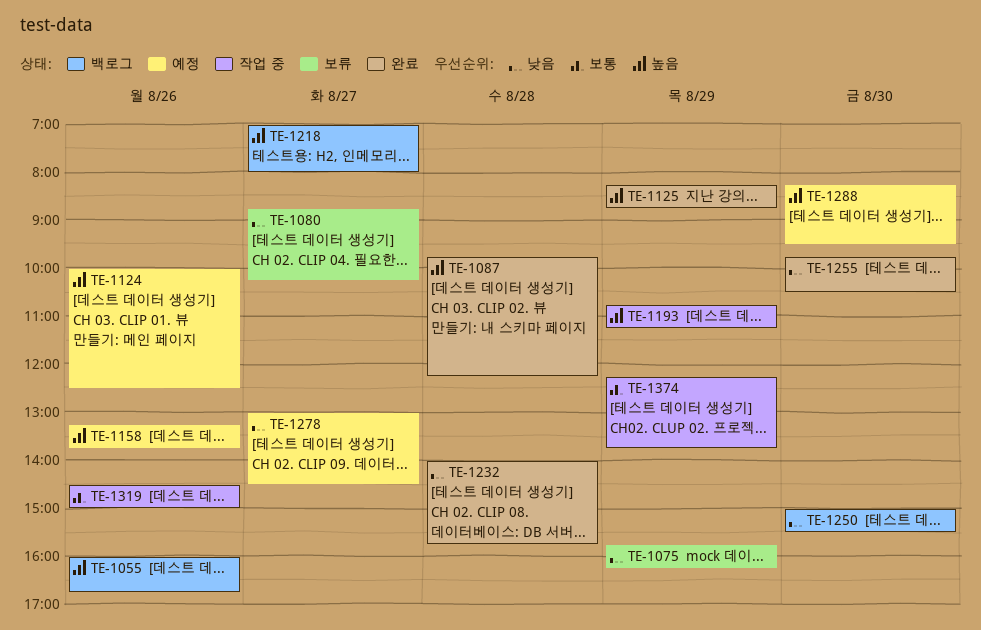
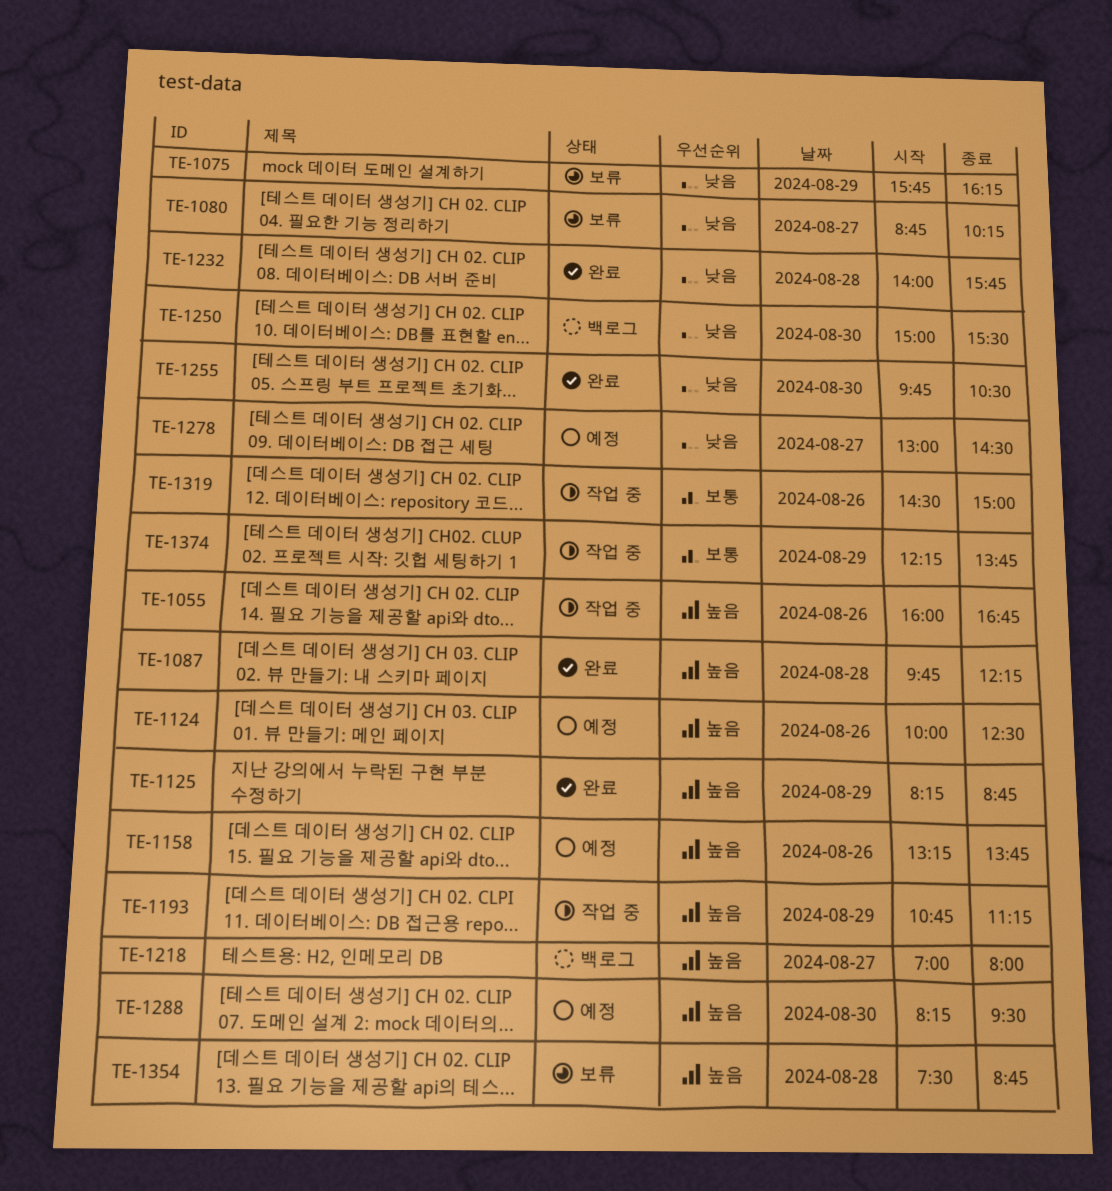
TE-1055, status: 백로그 -> 작업 중
TE-1354: none -> present

